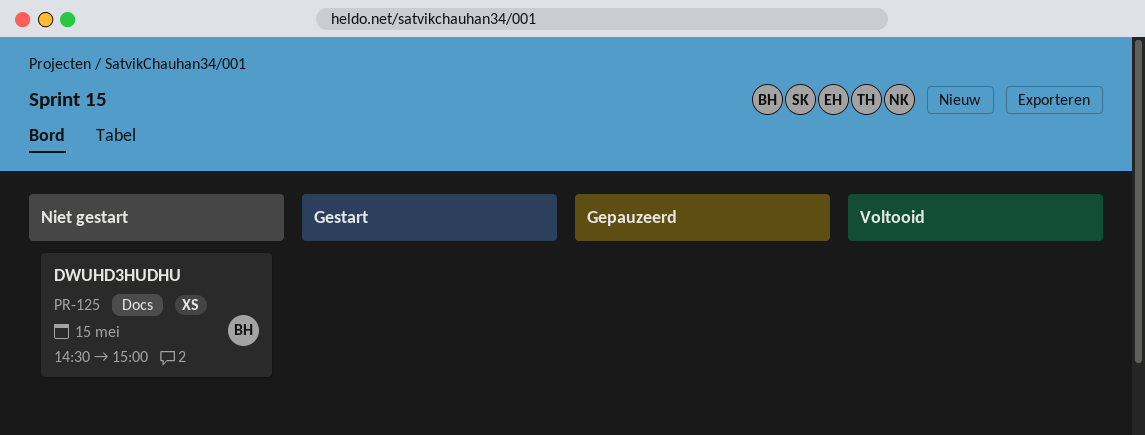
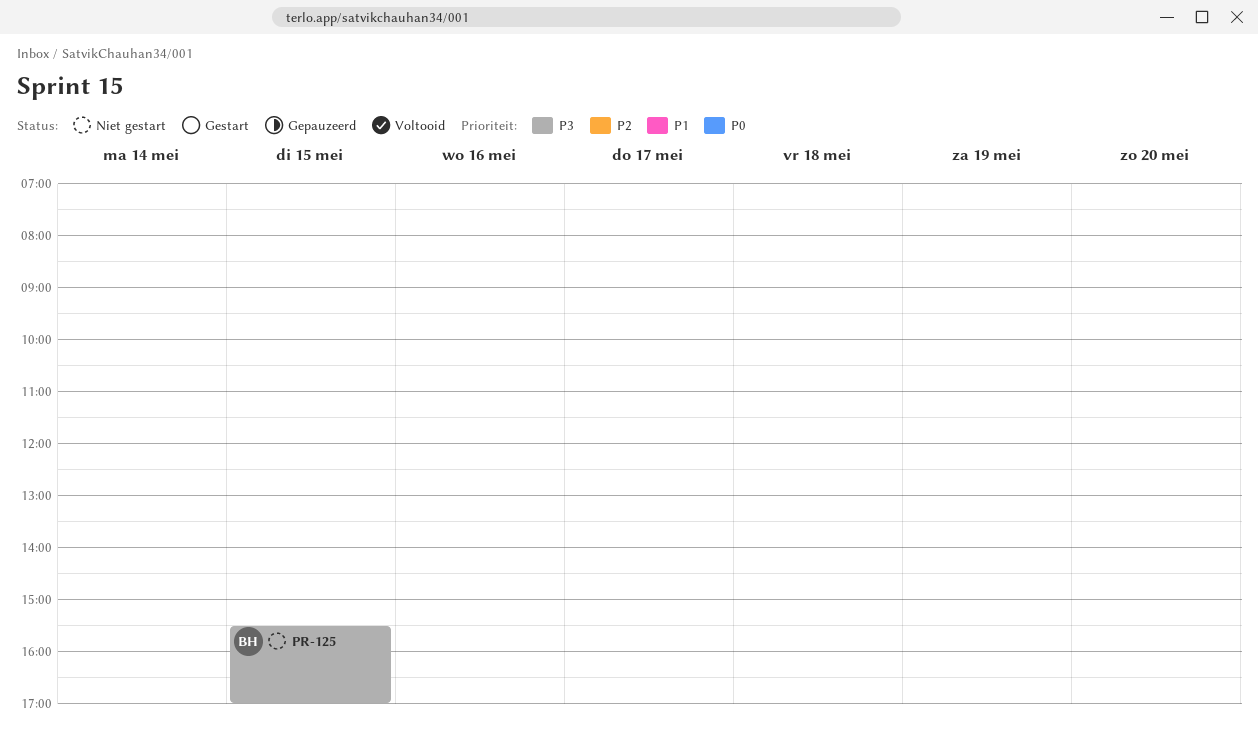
PR-125, begins: 14:30 -> 15:30
PR-125, ends: 15:00 -> 17:00

